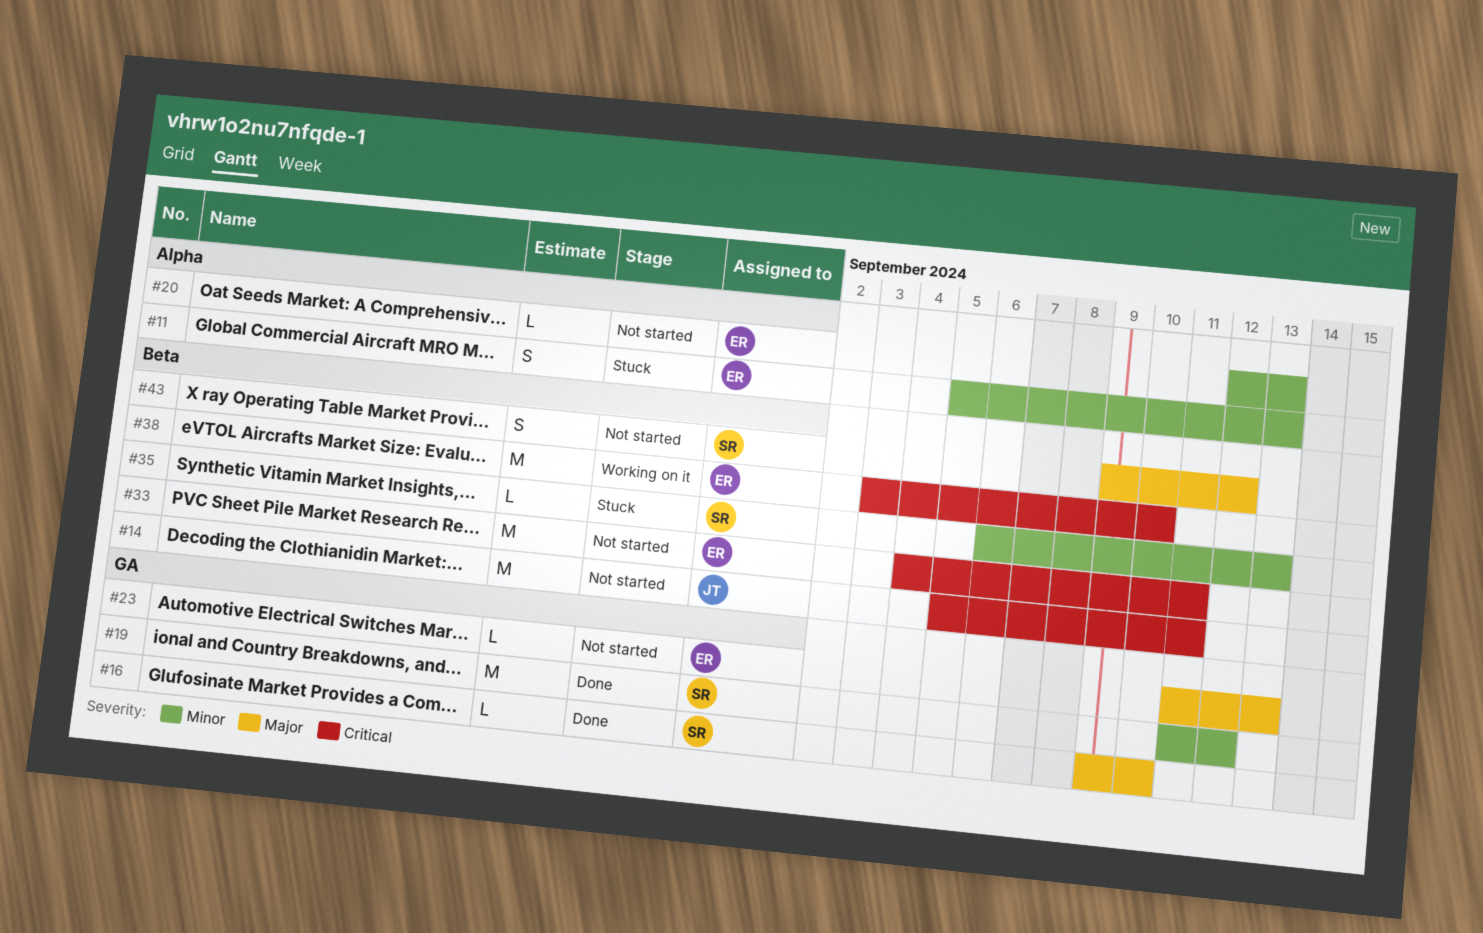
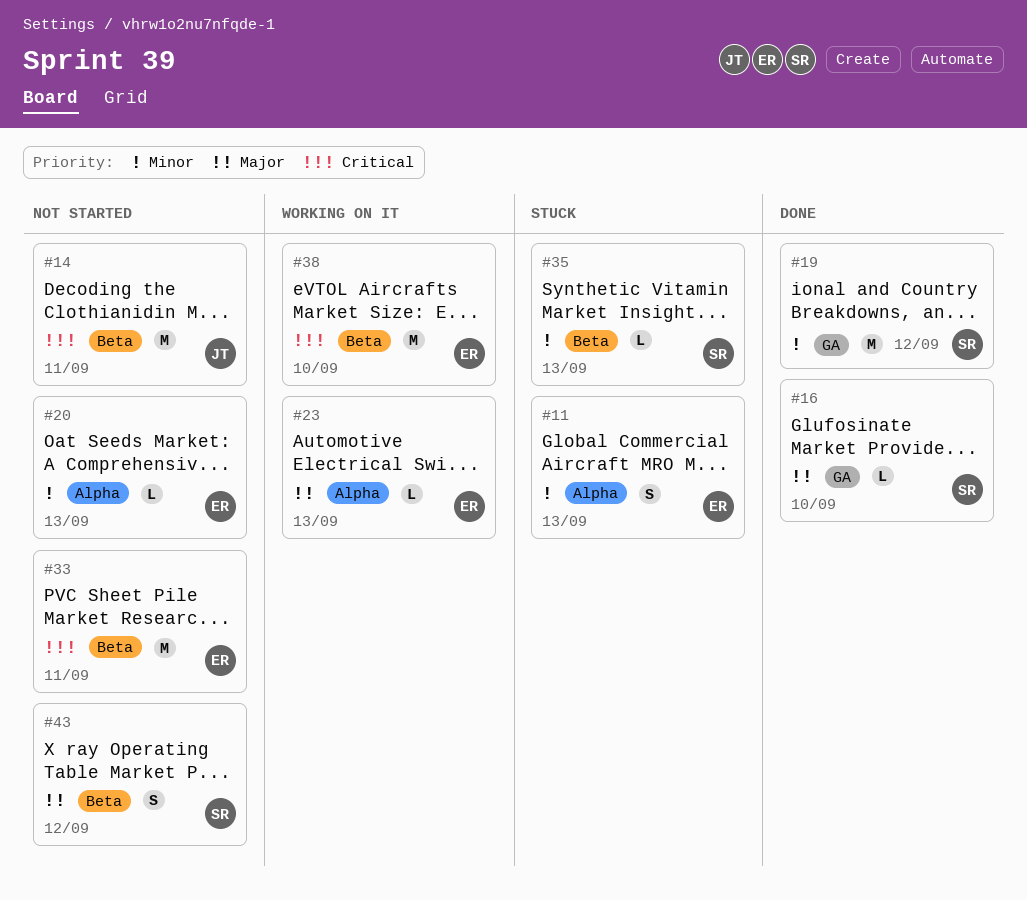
#23, status: Not started -> Working on it
#23, label: GA -> Alpha

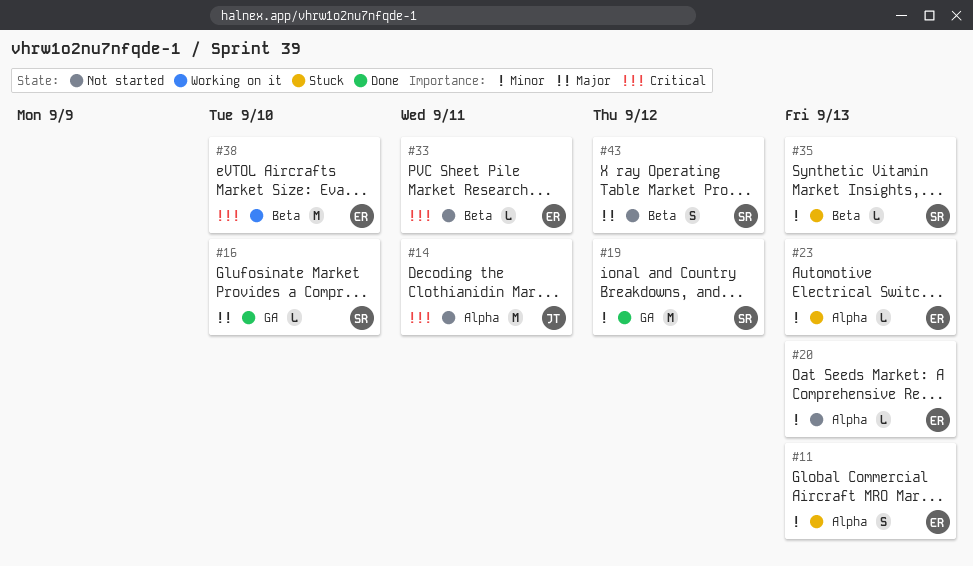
#14, label: Beta -> Alpha
#23, status: Working on it -> Stuck
#23, priority: Major -> Minor
#33, estimate: M -> L

